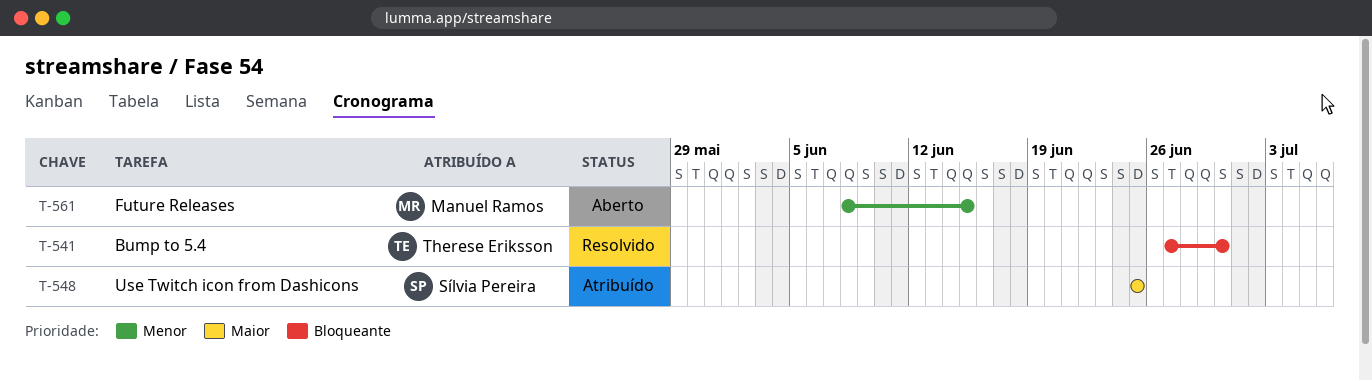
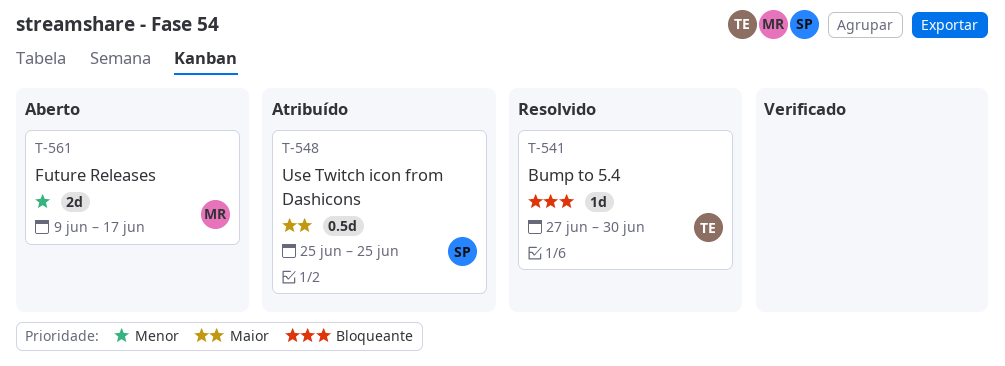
T-561, start: Jun 8 -> Jun 9
T-561, due: Jun 15 -> Jun 17

